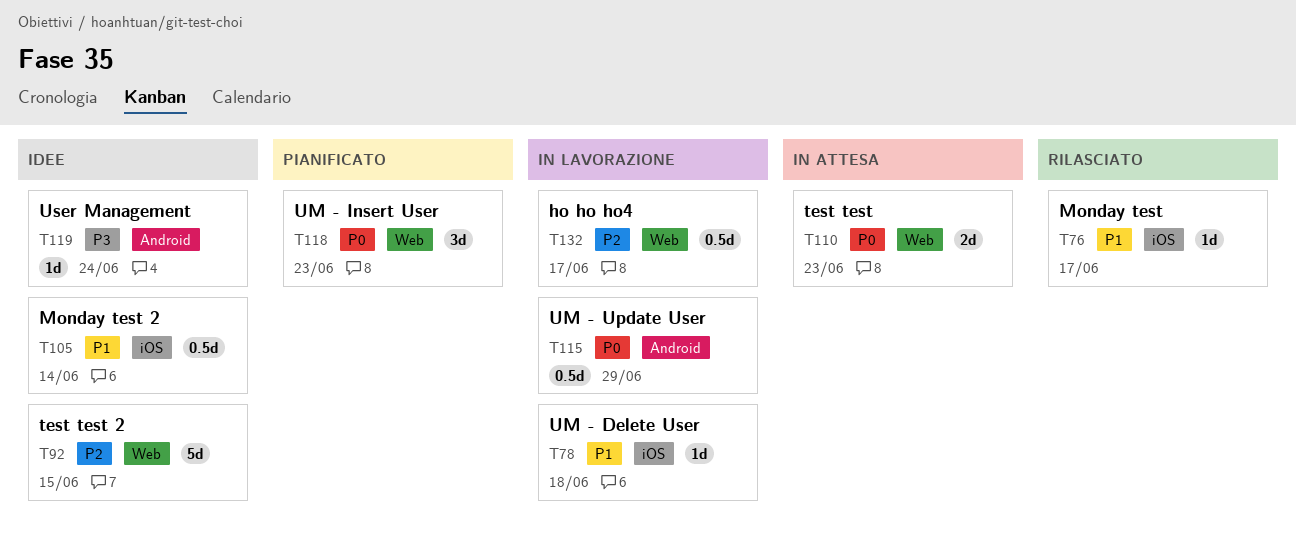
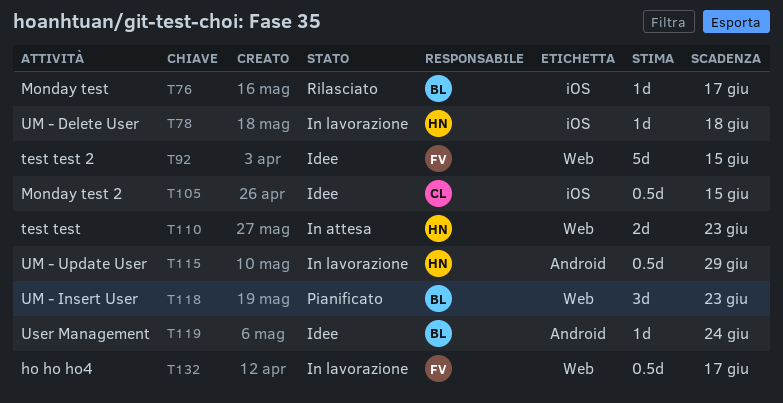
T105, due: Jun 14 -> Jun 15

